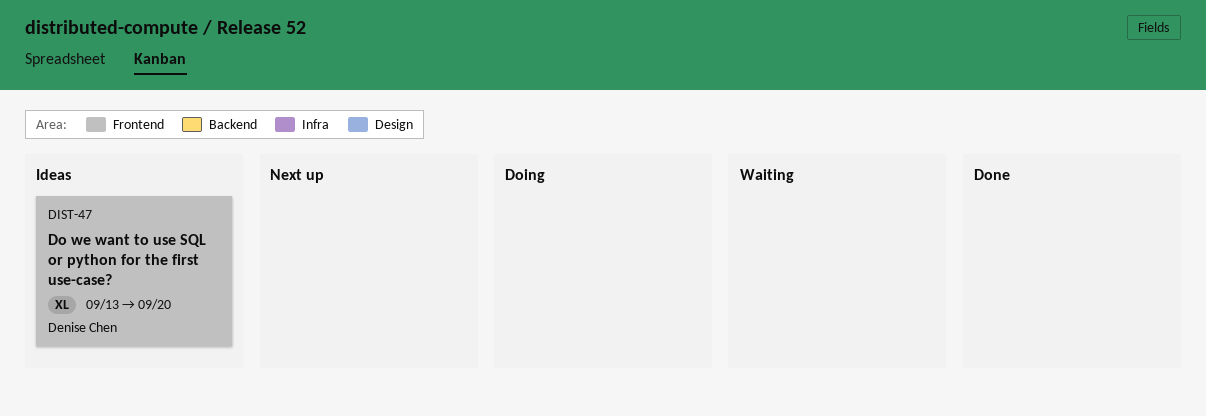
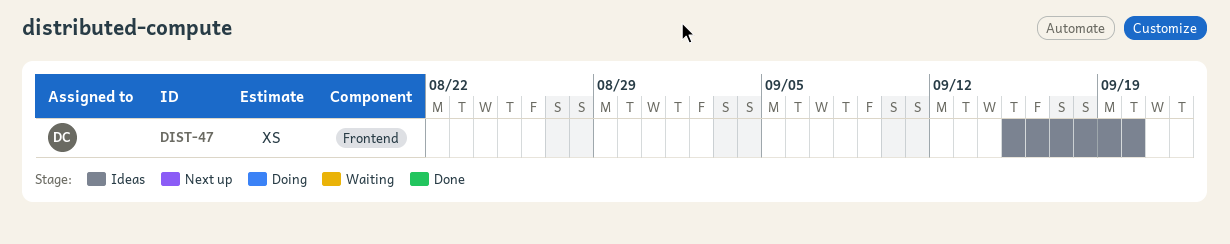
DIST-47, estimate: XL -> XS
DIST-47, start: Sep 13 -> Sep 15

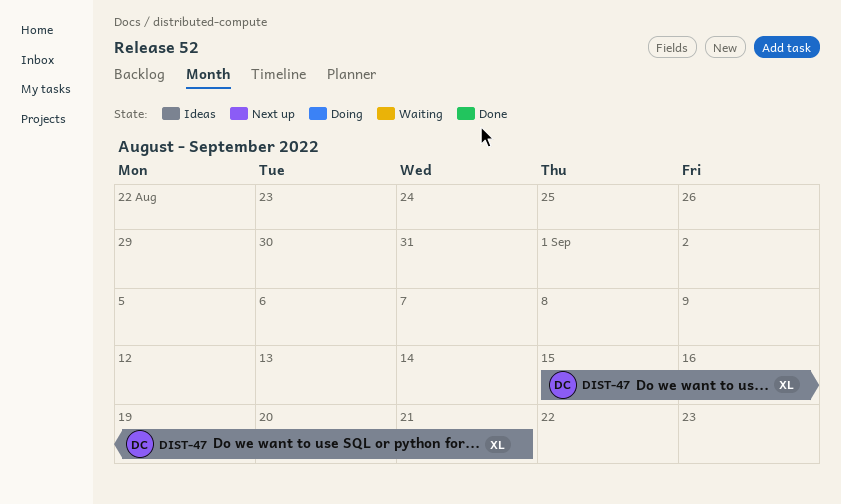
DIST-47, estimate: XS -> XL
DIST-47, due: Sep 20 -> Sep 21

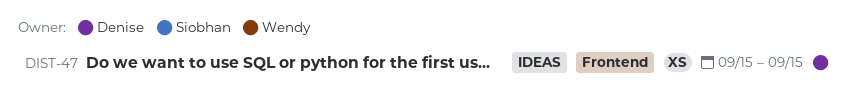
DIST-47, estimate: XL -> XS
DIST-47, due: Sep 21 -> Sep 15

